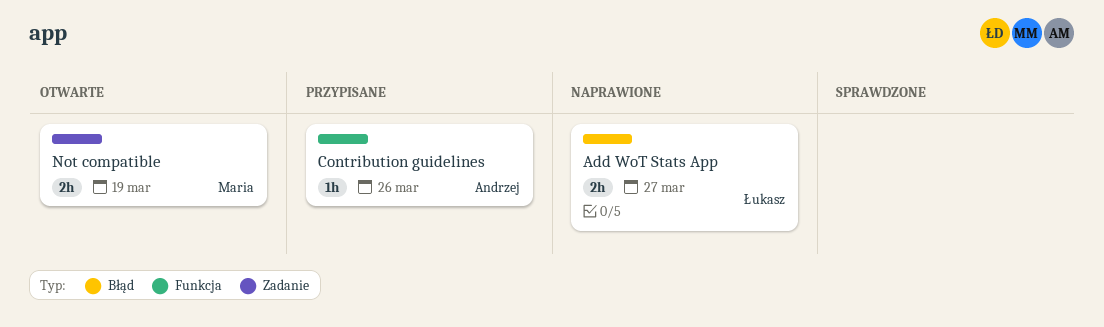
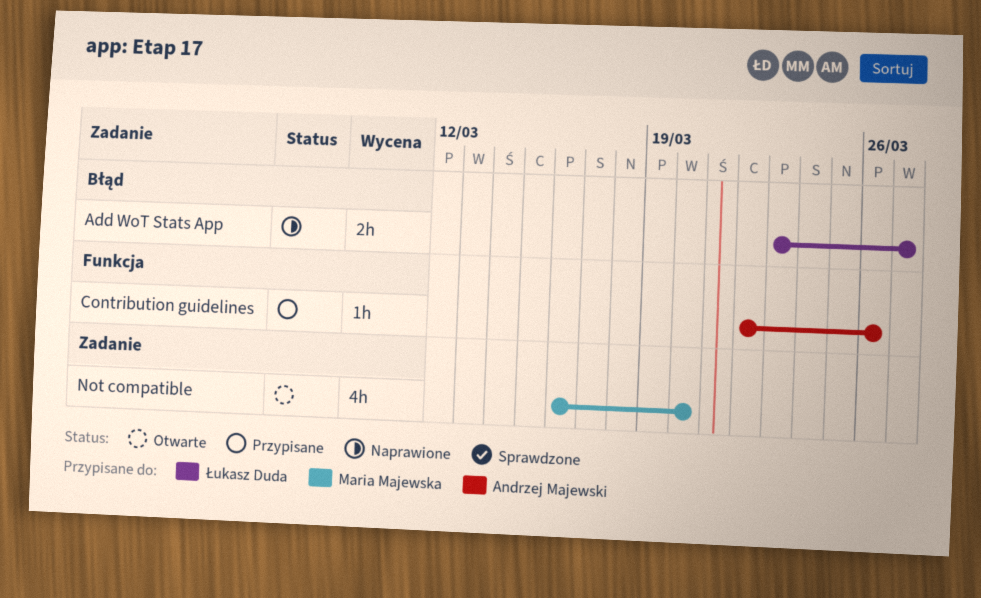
Not compatible, estimate: 2h -> 4h
Not compatible, due: Mar 19 -> Mar 20

